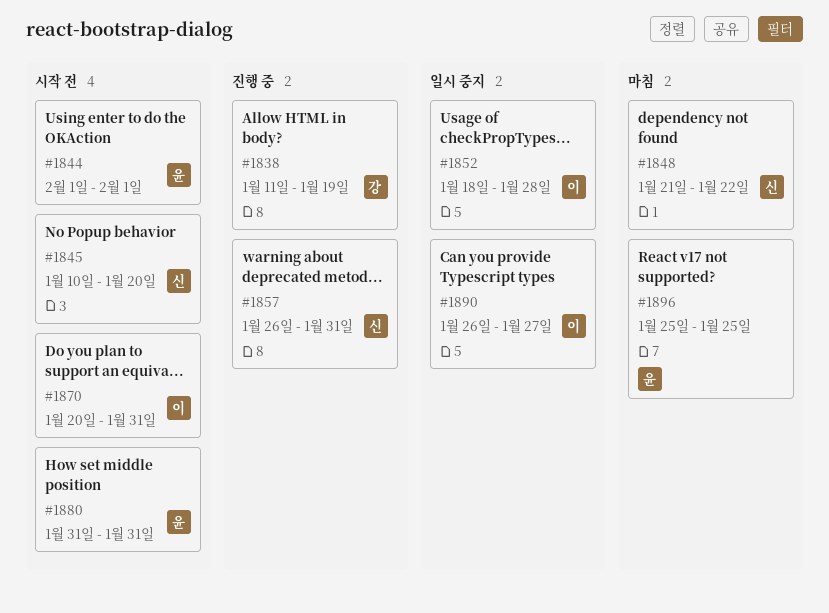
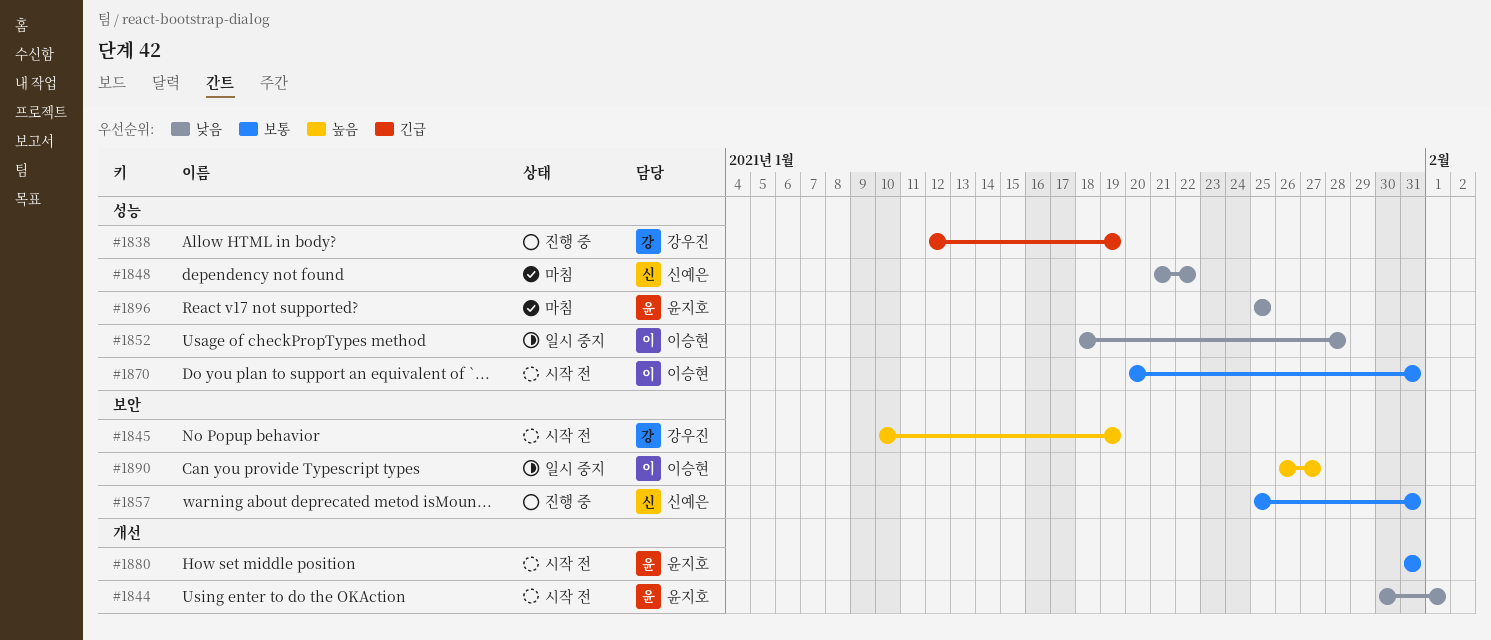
#1838, start: Jan 11 -> Jan 12
#1844, start: Feb 1 -> Jan 30
#1845, owner: 신예은 -> 강우진
#1845, due: Jan 20 -> Jan 19
#1857, start: Jan 26 -> Jan 25

